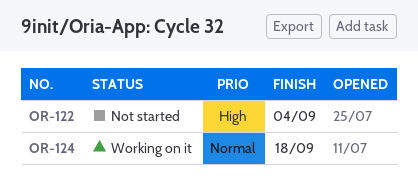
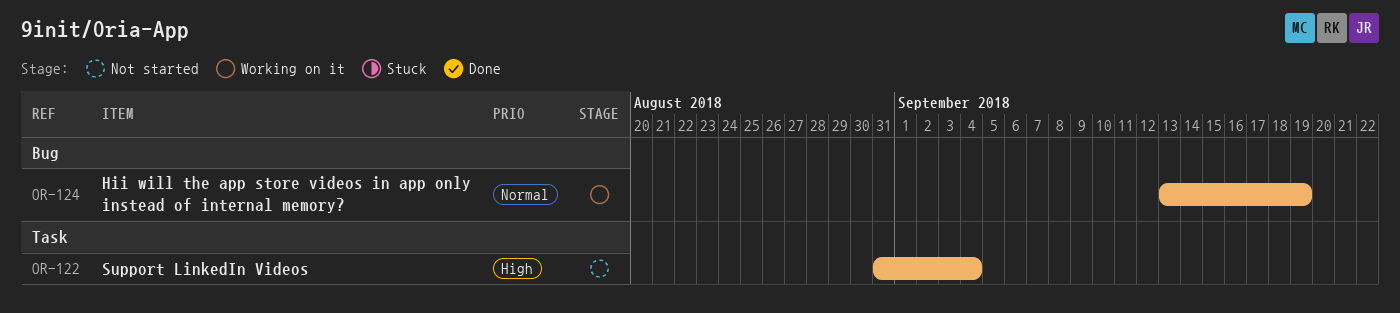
OR-124, due: Sep 18 -> Sep 19

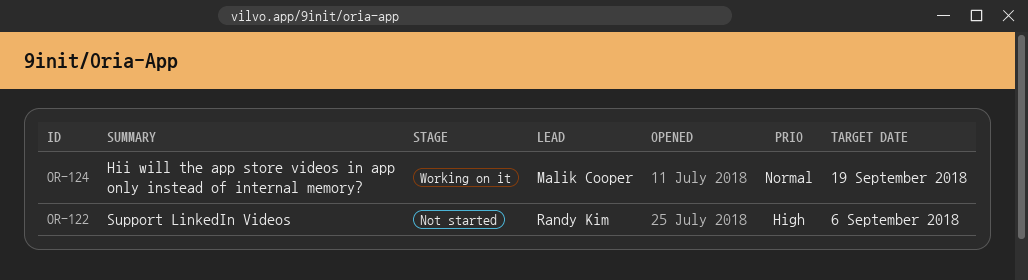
OR-122, due: Sep 4 -> Sep 6

